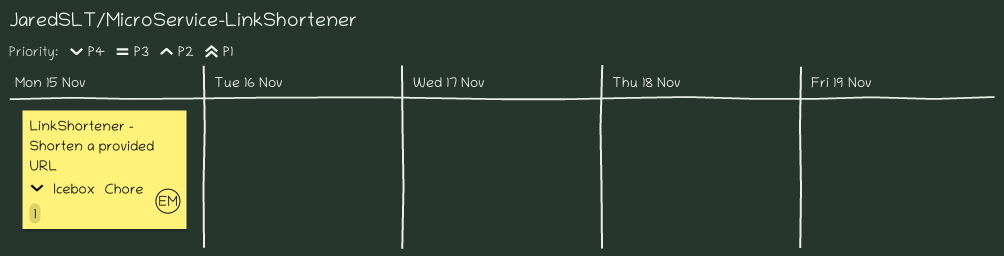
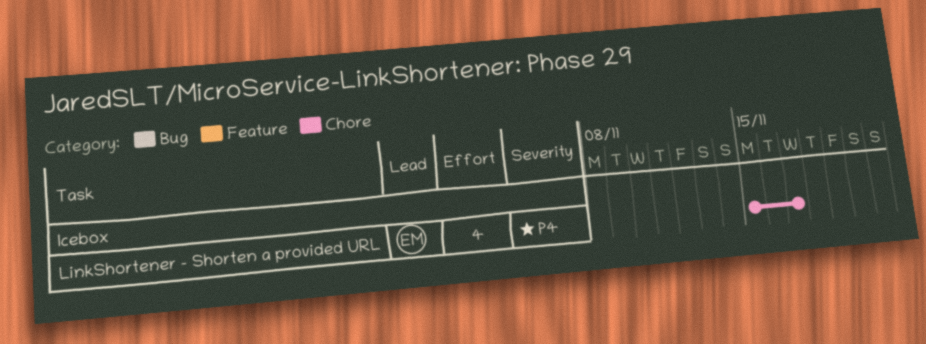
LinkShortener - Shorten a provided URL, estimate: 1 -> 4
LinkShortener - Shorten a provided URL, due: Nov 15 -> Nov 17

